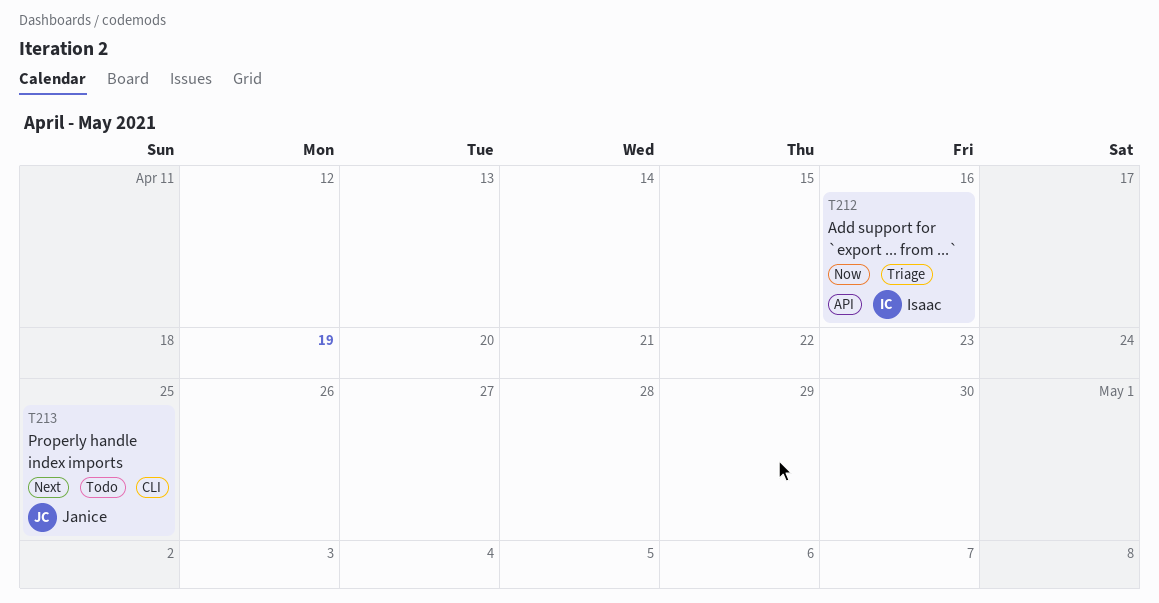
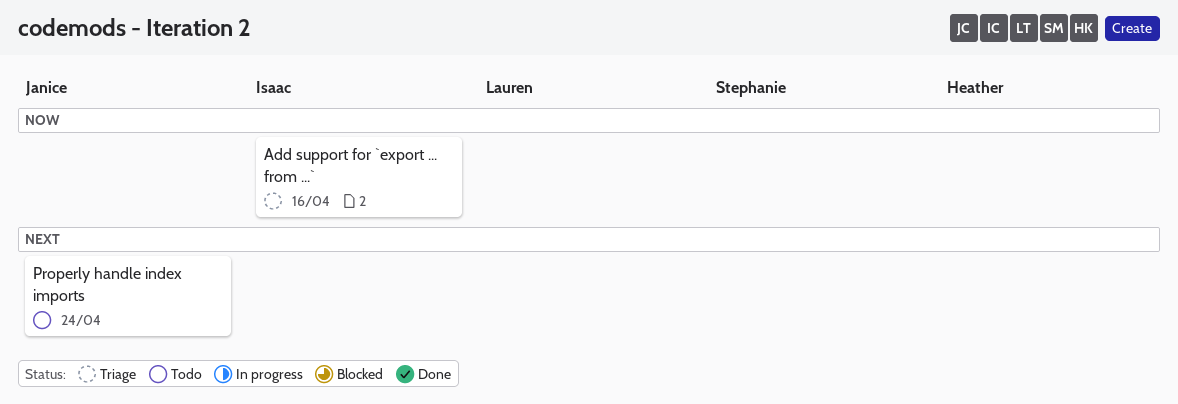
Properly handle index imports, due: Apr 25 -> Apr 24

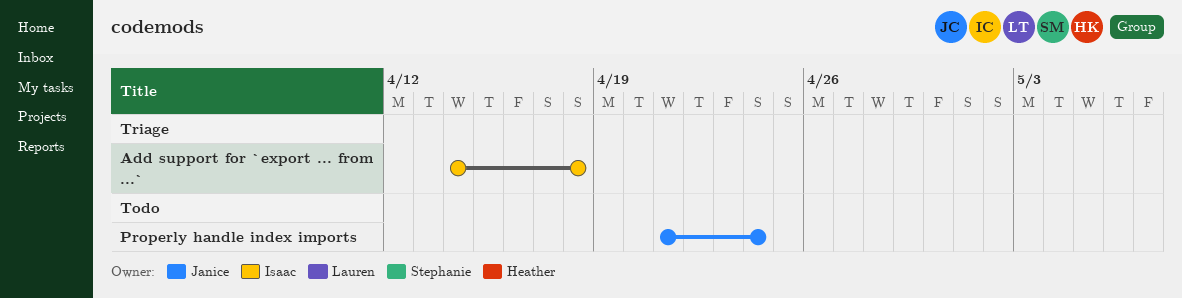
Add support for `export ... from ...`, due: Apr 16 -> Apr 18

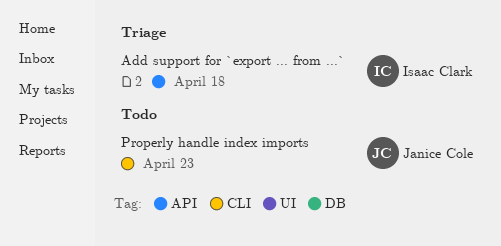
Properly handle index imports, due: Apr 24 -> Apr 23

